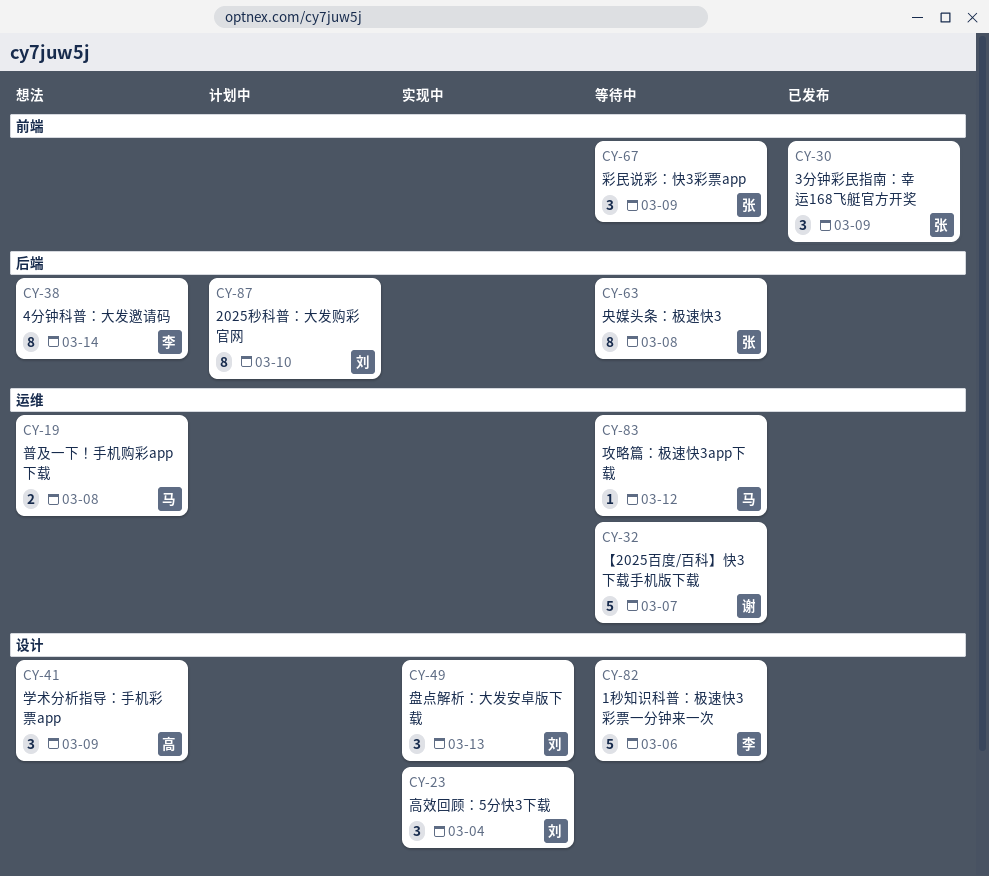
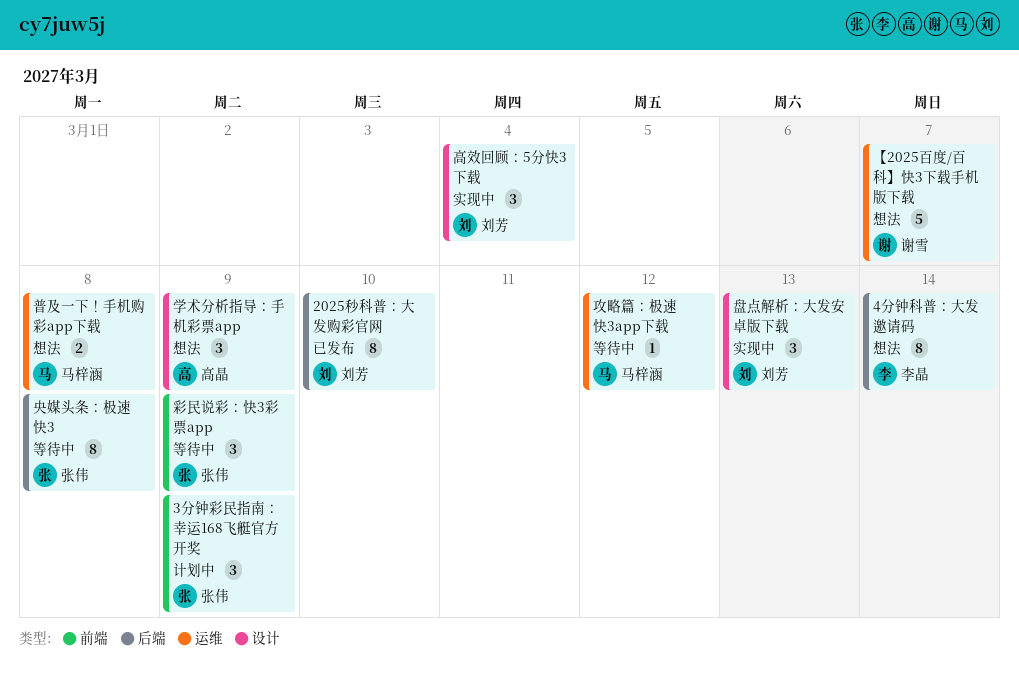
1秒知识科普：极速快3彩票一分钟来一次: present -> none
2025秒科普：大发购彩官网, status: 计划中 -> 已发布
3分钟彩民指南：幸运168飞艇官方开奖, status: 已发布 -> 计划中
【2025百度/百科】快3下载手机版下载, status: 等待中 -> 想法

